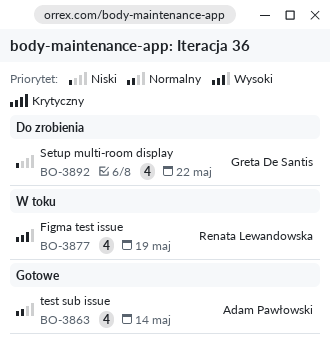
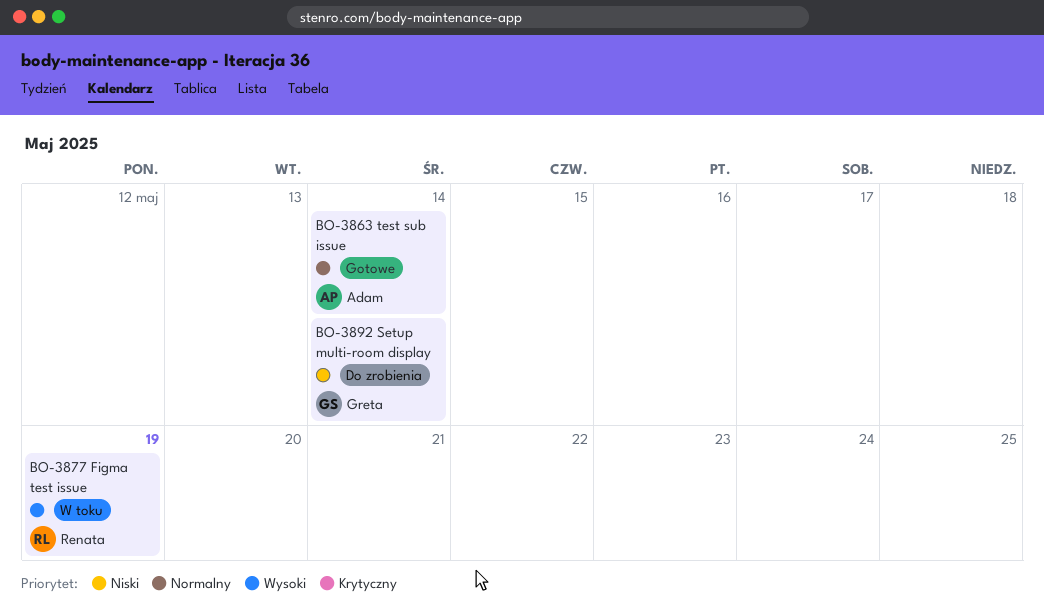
BO-3892, due: May 22 -> May 14

